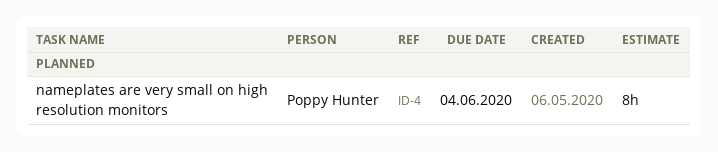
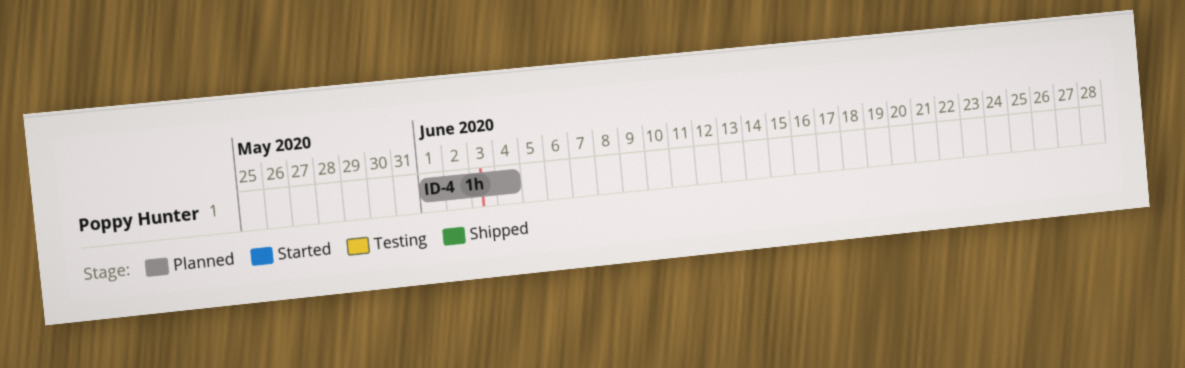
ID-4, estimate: 8h -> 1h

